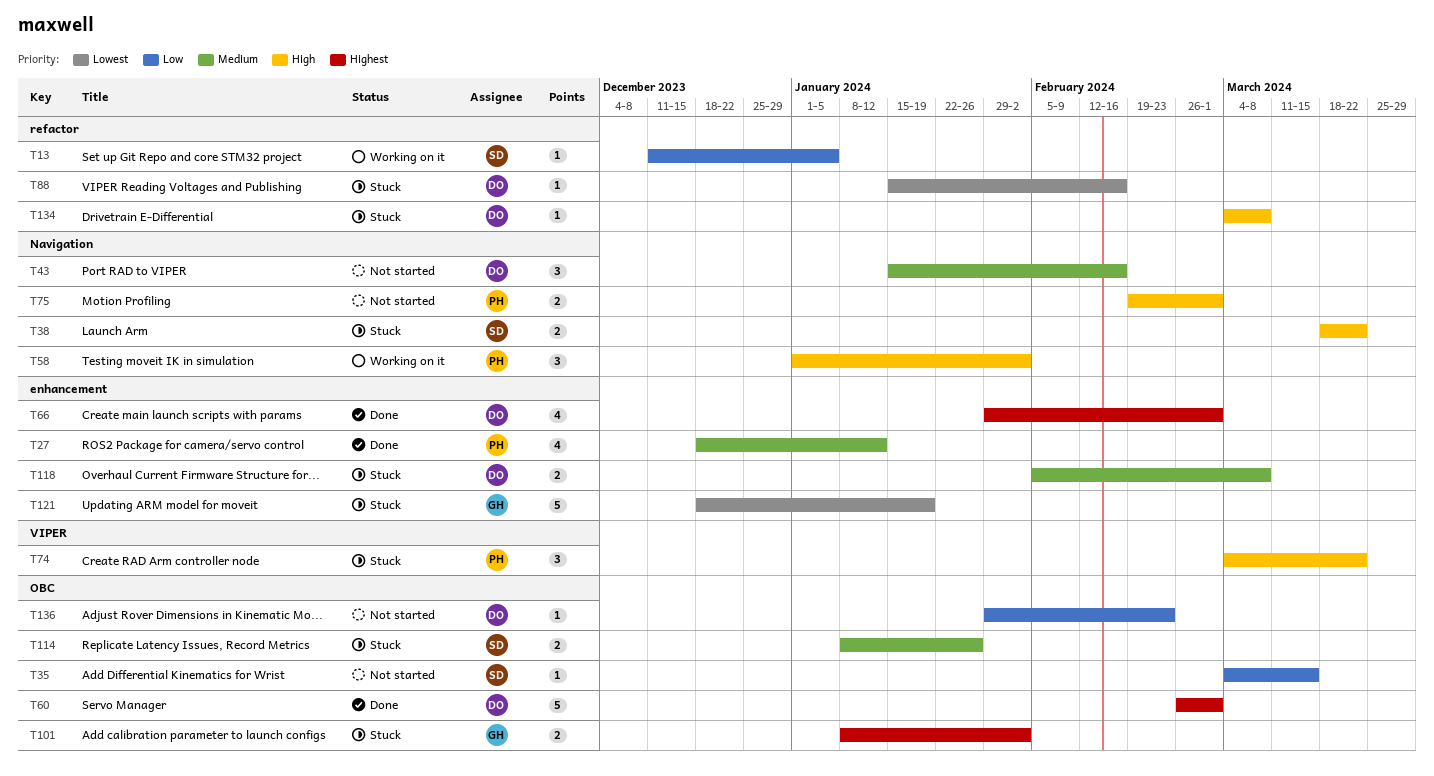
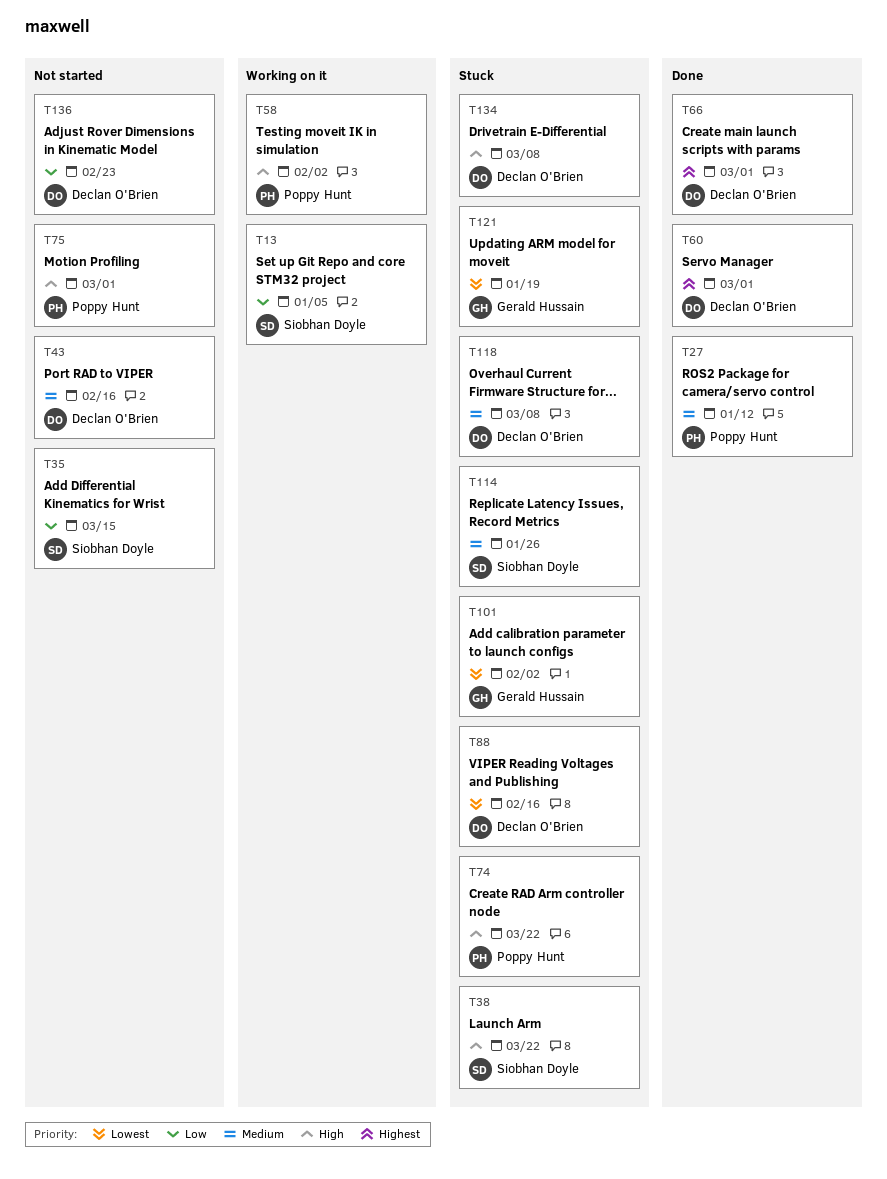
T101, priority: Highest -> Lowest

